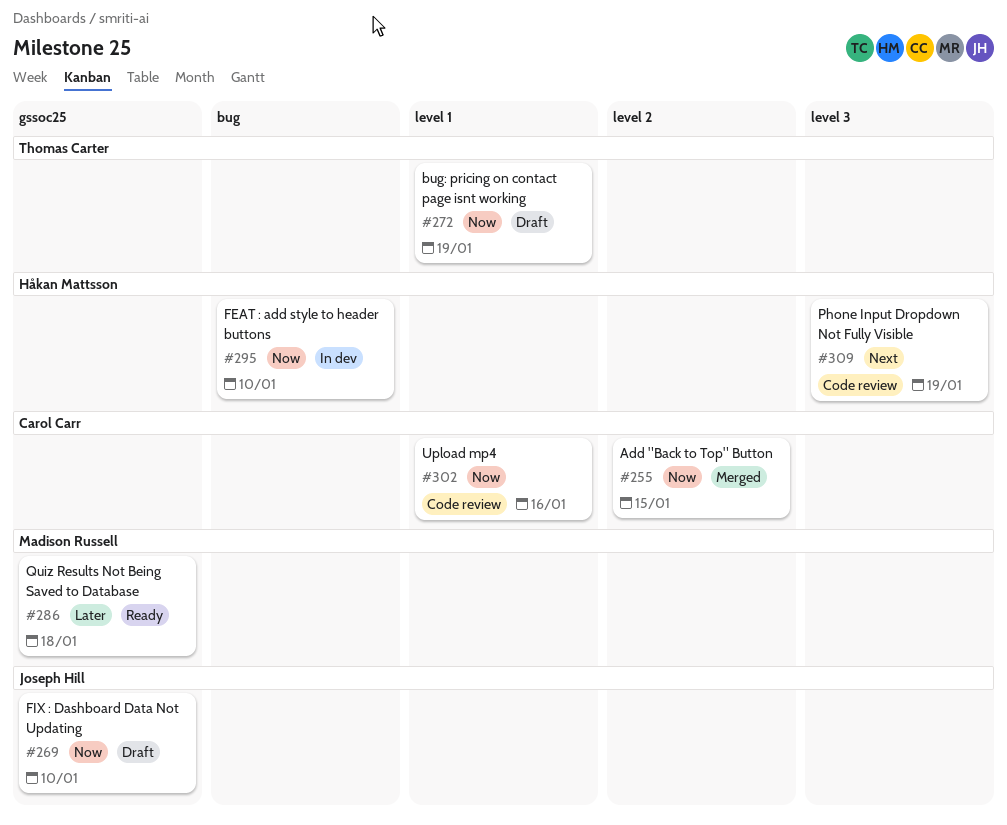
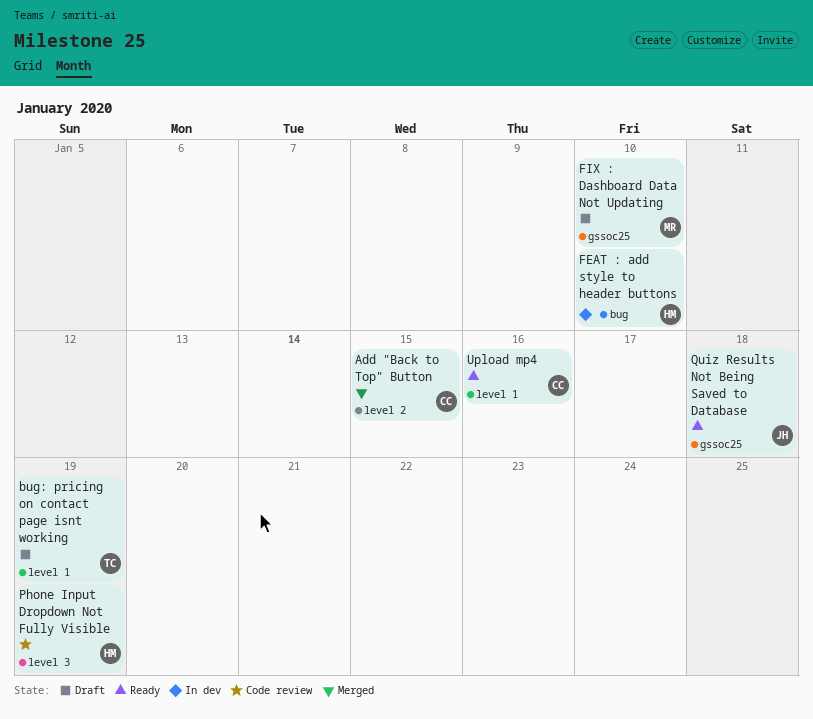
FIX : Dashboard Data Not Updating, owner: Joseph Hill -> Madison Russell
Quiz Results Not Being Saved to Database, owner: Madison Russell -> Joseph Hill
Upload mp4, status: Code review -> Ready

